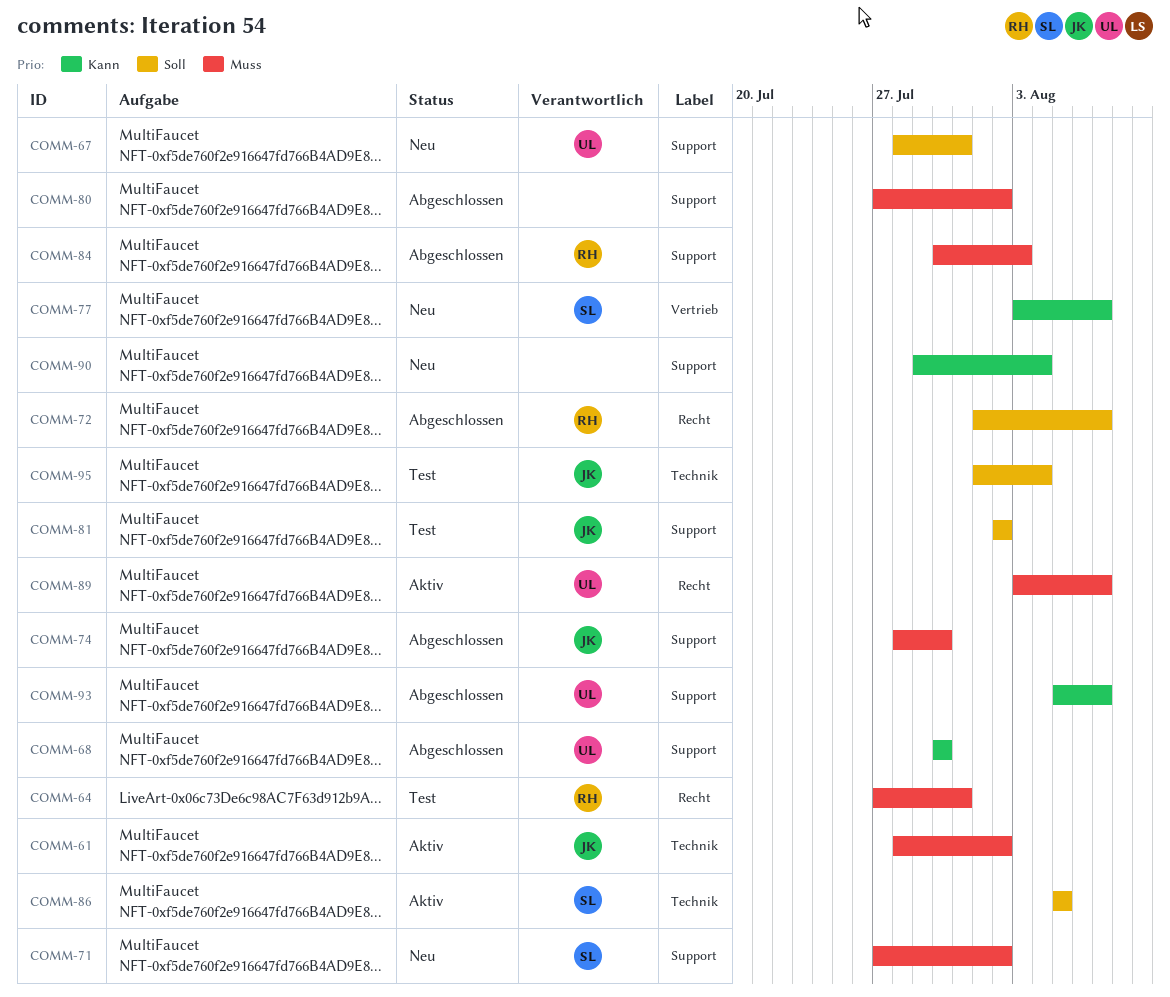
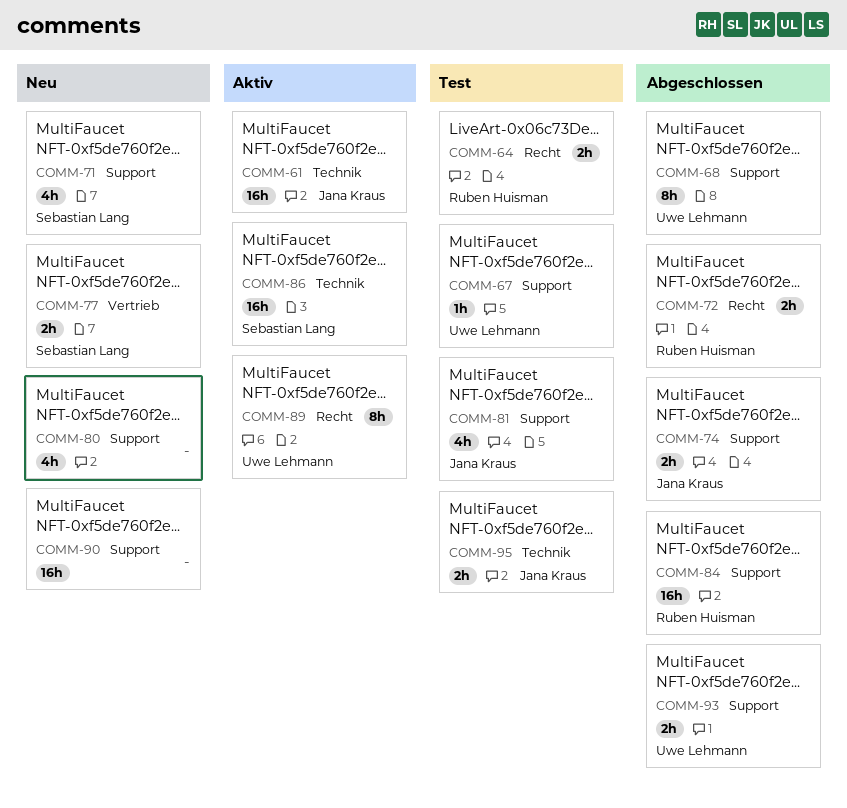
COMM-67, status: Neu -> Test
COMM-80, status: Abgeschlossen -> Neu

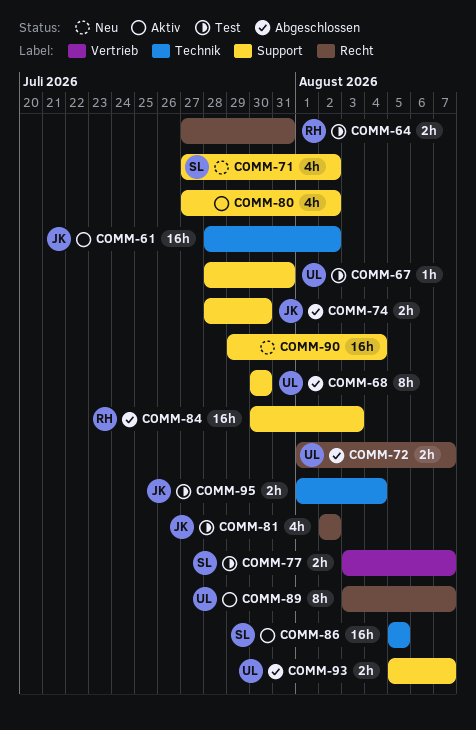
COMM-72, owner: Ruben Huisman -> Uwe Lehmann
COMM-77, status: Neu -> Test
COMM-80, status: Neu -> Aktiv
COMM-81, label: Support -> Recht

